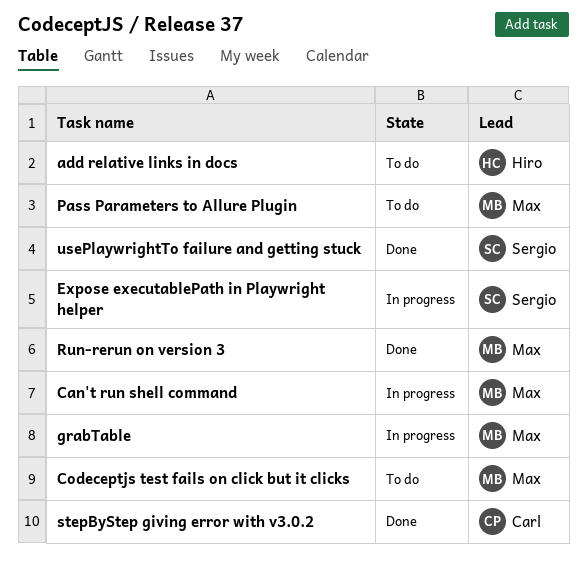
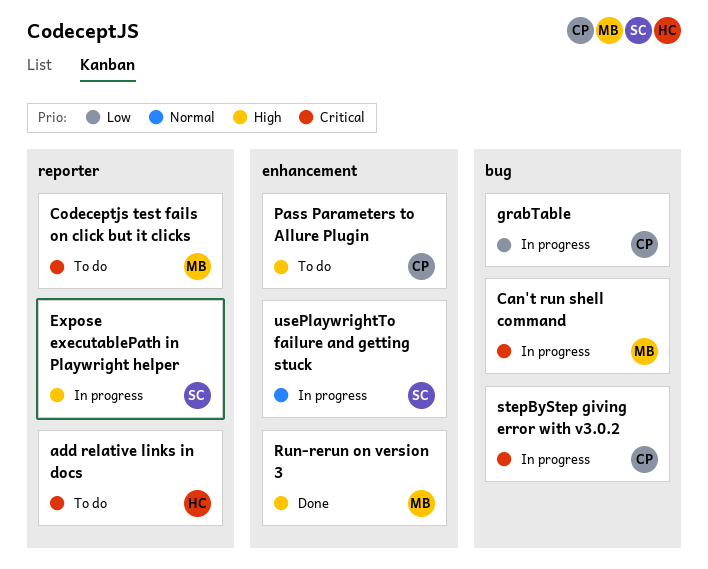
grabTable, owner: Max -> Carl
Pass Parameters to Allure Plugin, owner: Max -> Carl
stepByStep giving error with v3.0.2, status: Done -> In progress
usePlaywrightTo failure and getting stuck, status: Done -> In progress

